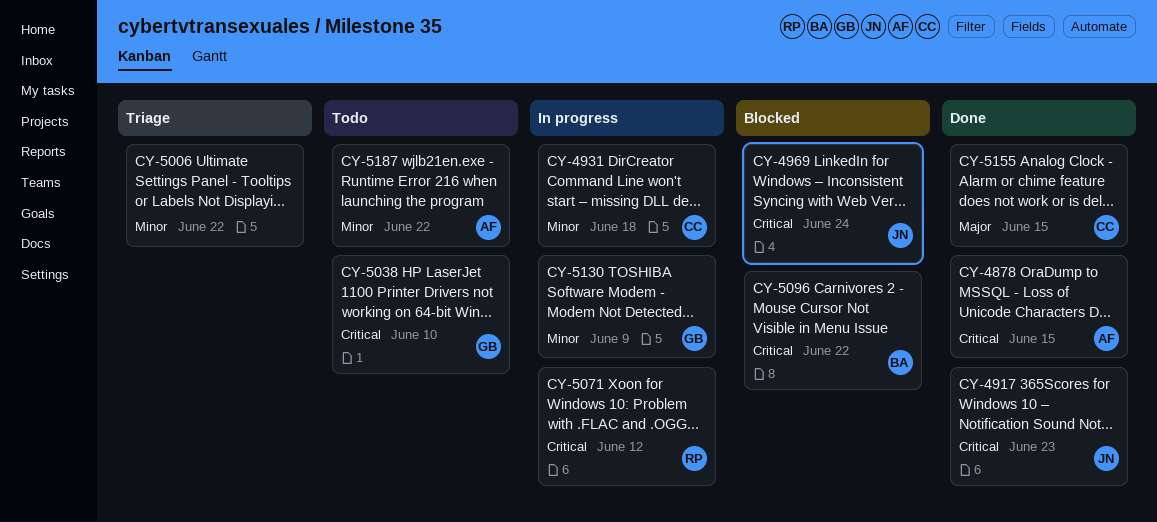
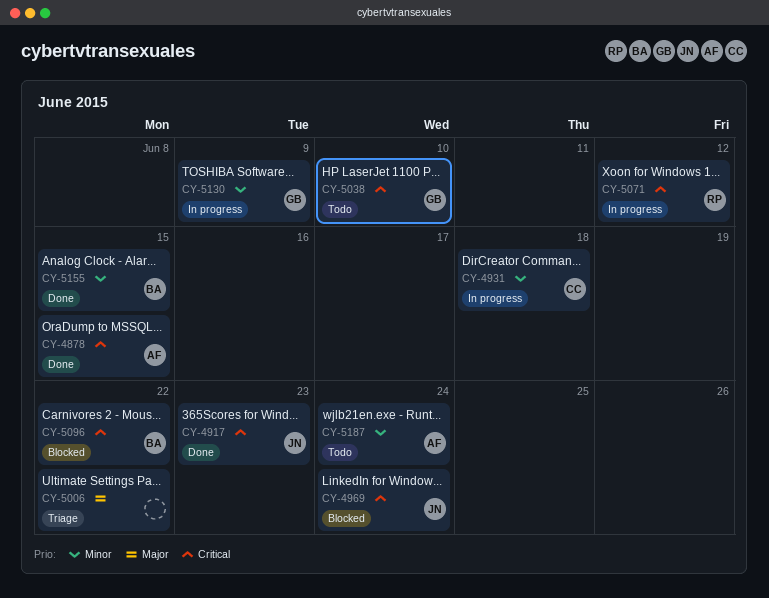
CY-5006, priority: Minor -> Major
CY-5155, owner: CC -> BA
CY-5155, priority: Major -> Minor
CY-5187, due: Jun 22 -> Jun 24

